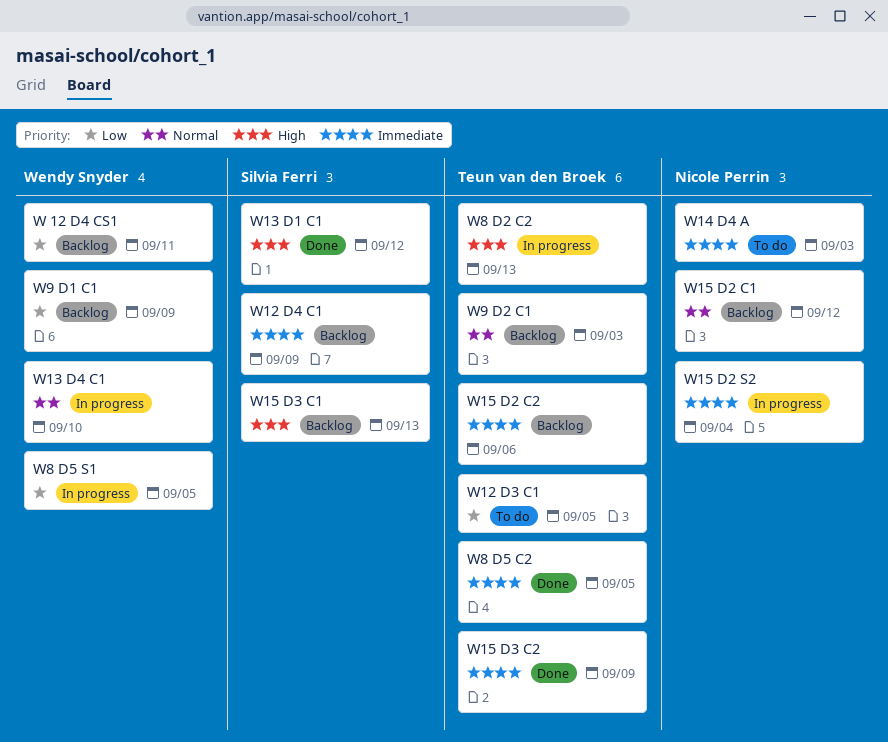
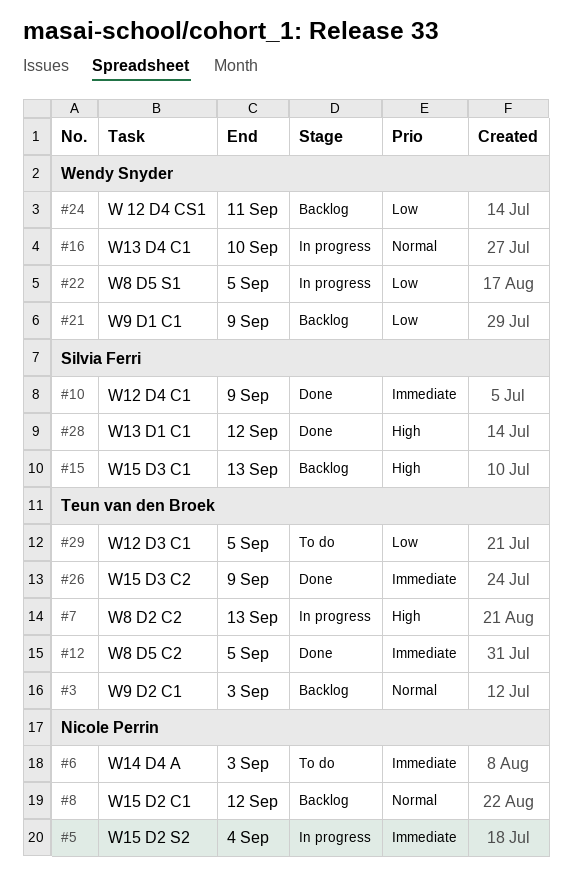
W12 D4 C1, status: Backlog -> Done
W15 D2 C2: present -> none

